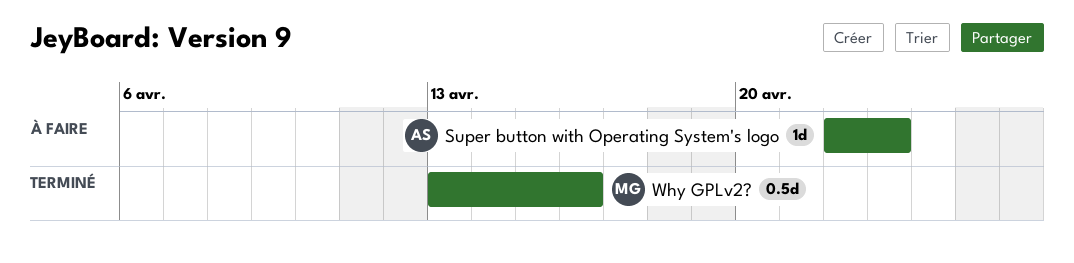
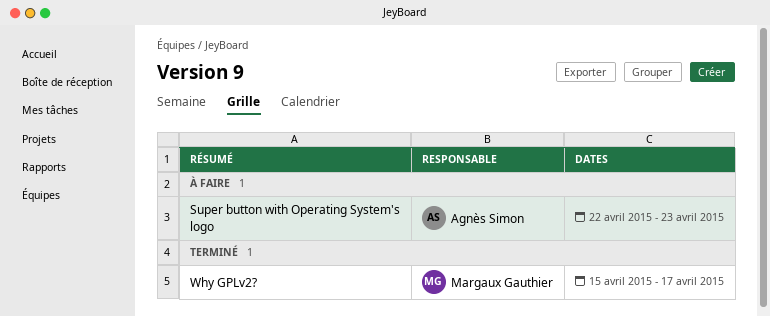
Why GPLv2?, start: Apr 13 -> Apr 15
Why GPLv2?, due: Apr 16 -> Apr 17

